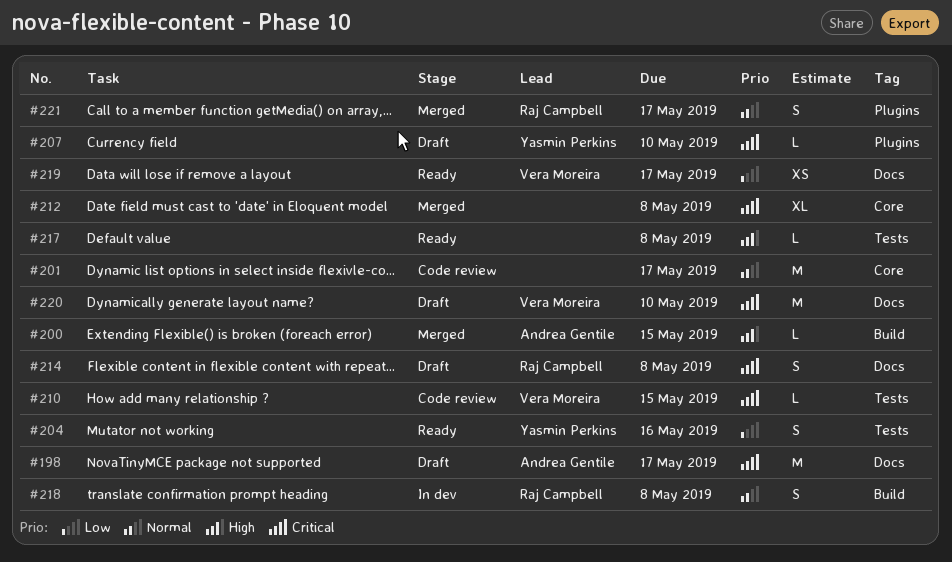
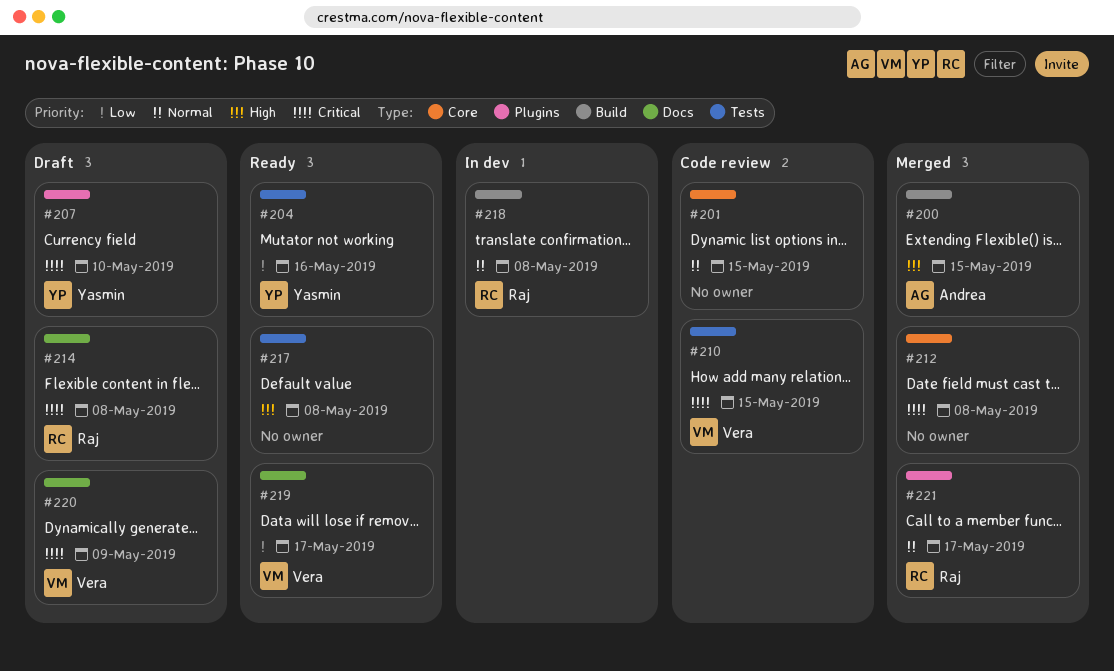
#198: present -> none
#201, due: May 17 -> May 15
#220, due: May 10 -> May 9

